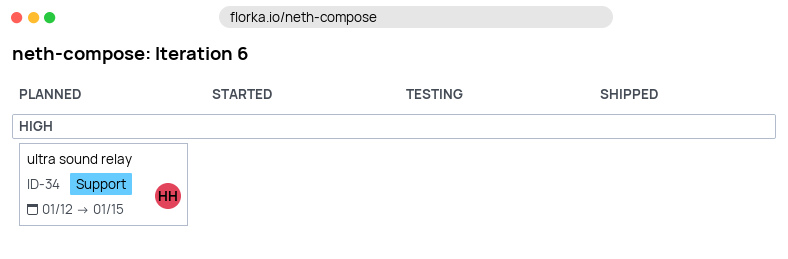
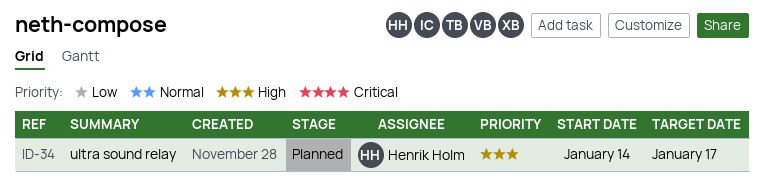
ID-34, start: Jan 12 -> Jan 14
ID-34, due: Jan 15 -> Jan 17

